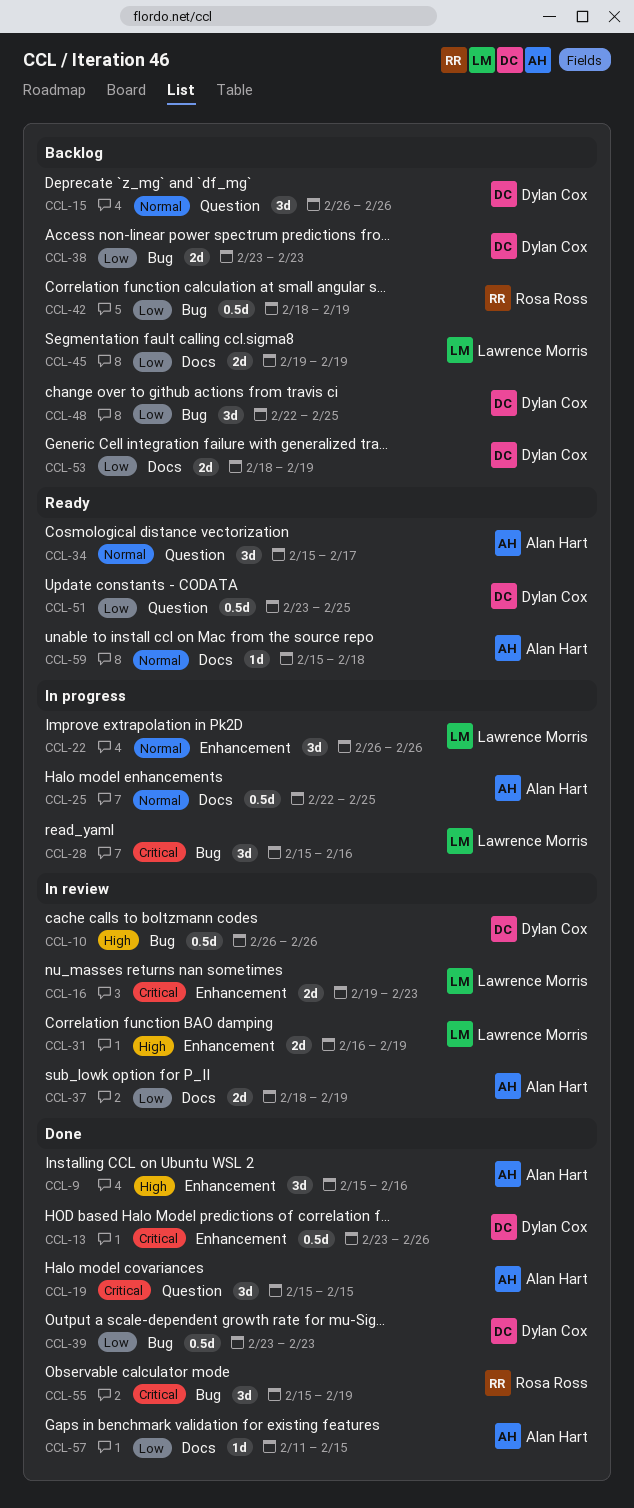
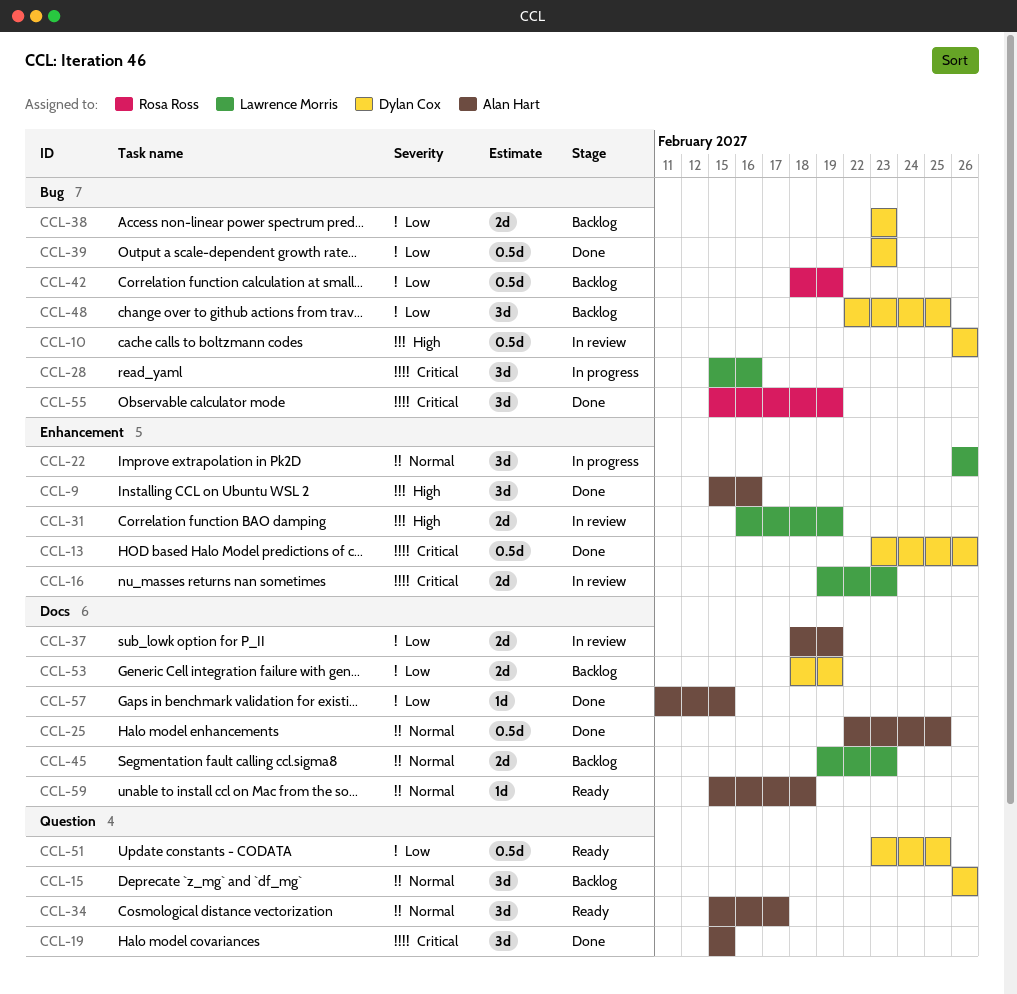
CCL-25, status: In progress -> Done
CCL-45, priority: Low -> Normal
CCL-45, due: Feb 19 -> Feb 23

